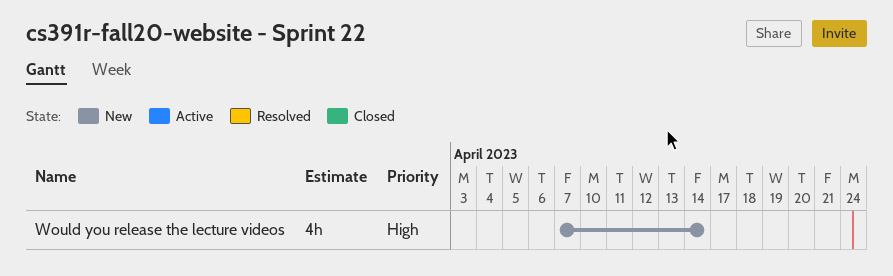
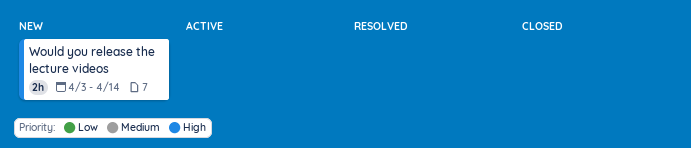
Would you release the lecture videos, estimate: 4h -> 2h
Would you release the lecture videos, start: Apr 7 -> Apr 3

